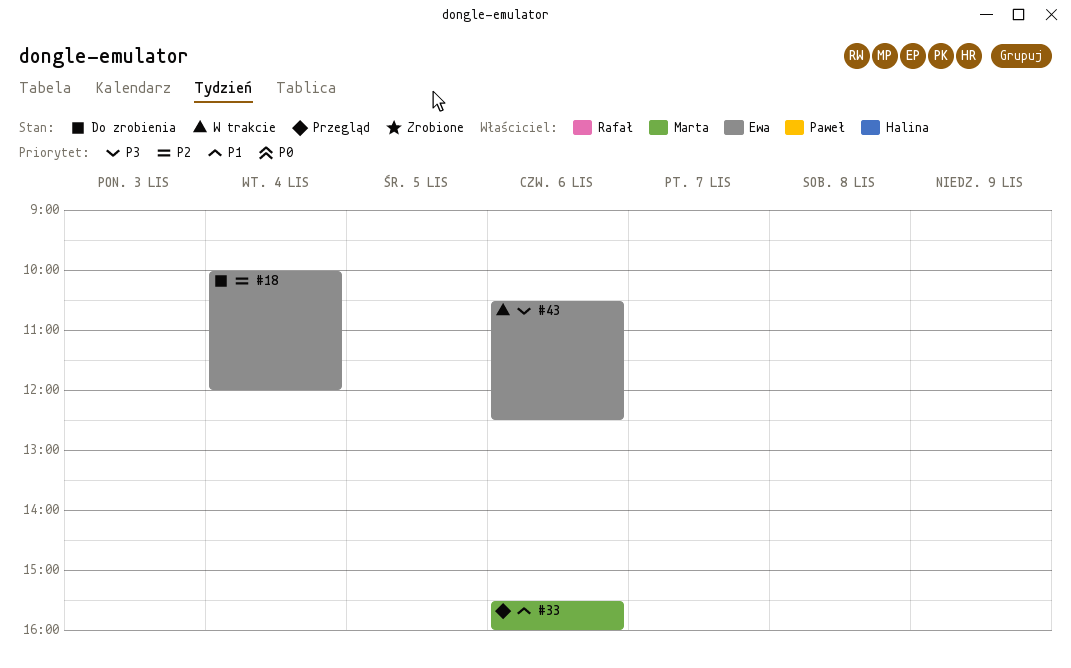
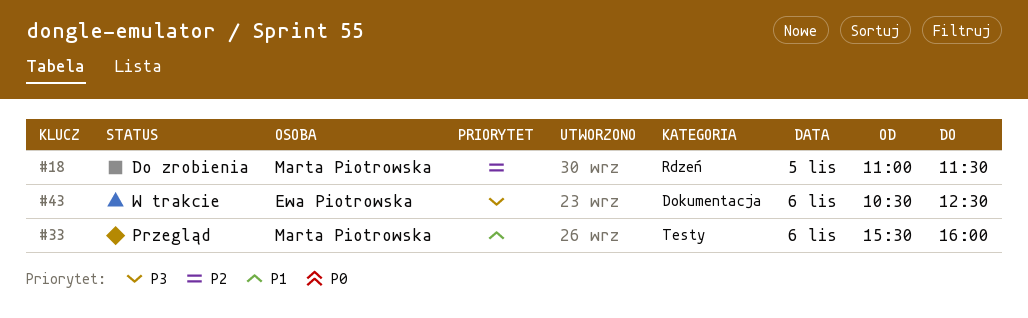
#18, owner: Ewa Piotrowska -> Marta Piotrowska
#18, day: Nov 4 -> Nov 5
#18, begins: 10:00 -> 11:00
#18, ends: 12:00 -> 11:30

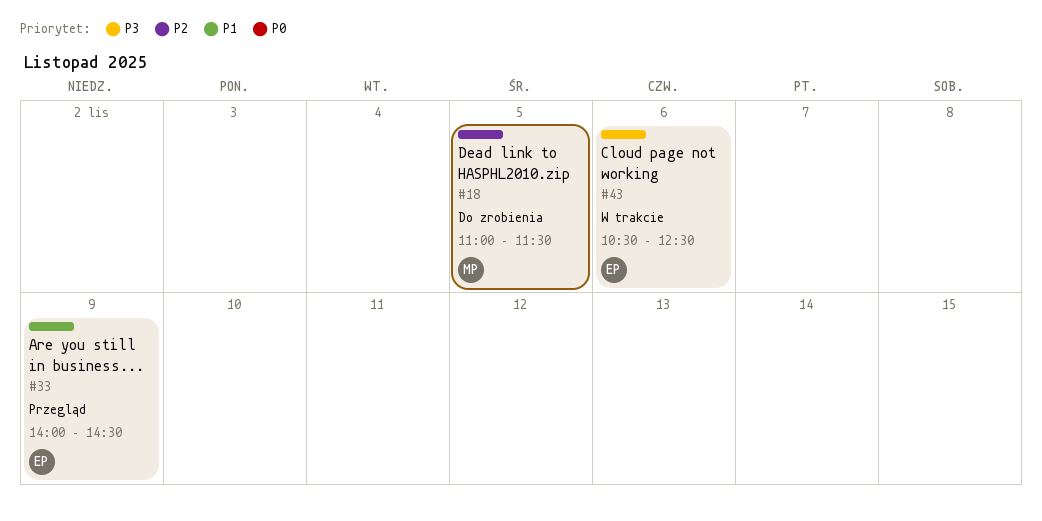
#33, owner: Marta Piotrowska -> Ewa Piotrowska
#33, day: Nov 6 -> Nov 9
#33, begins: 15:30 -> 14:00
#33, ends: 16:00 -> 14:30

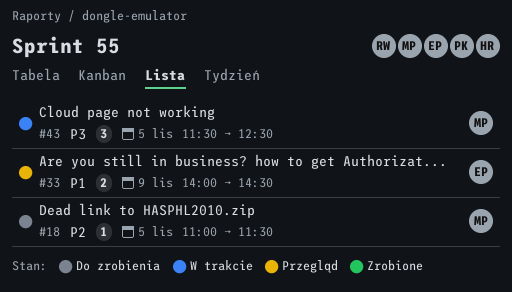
#43, owner: EP -> MP
#43, day: Nov 6 -> Nov 5
#43, begins: 10:30 -> 11:30

